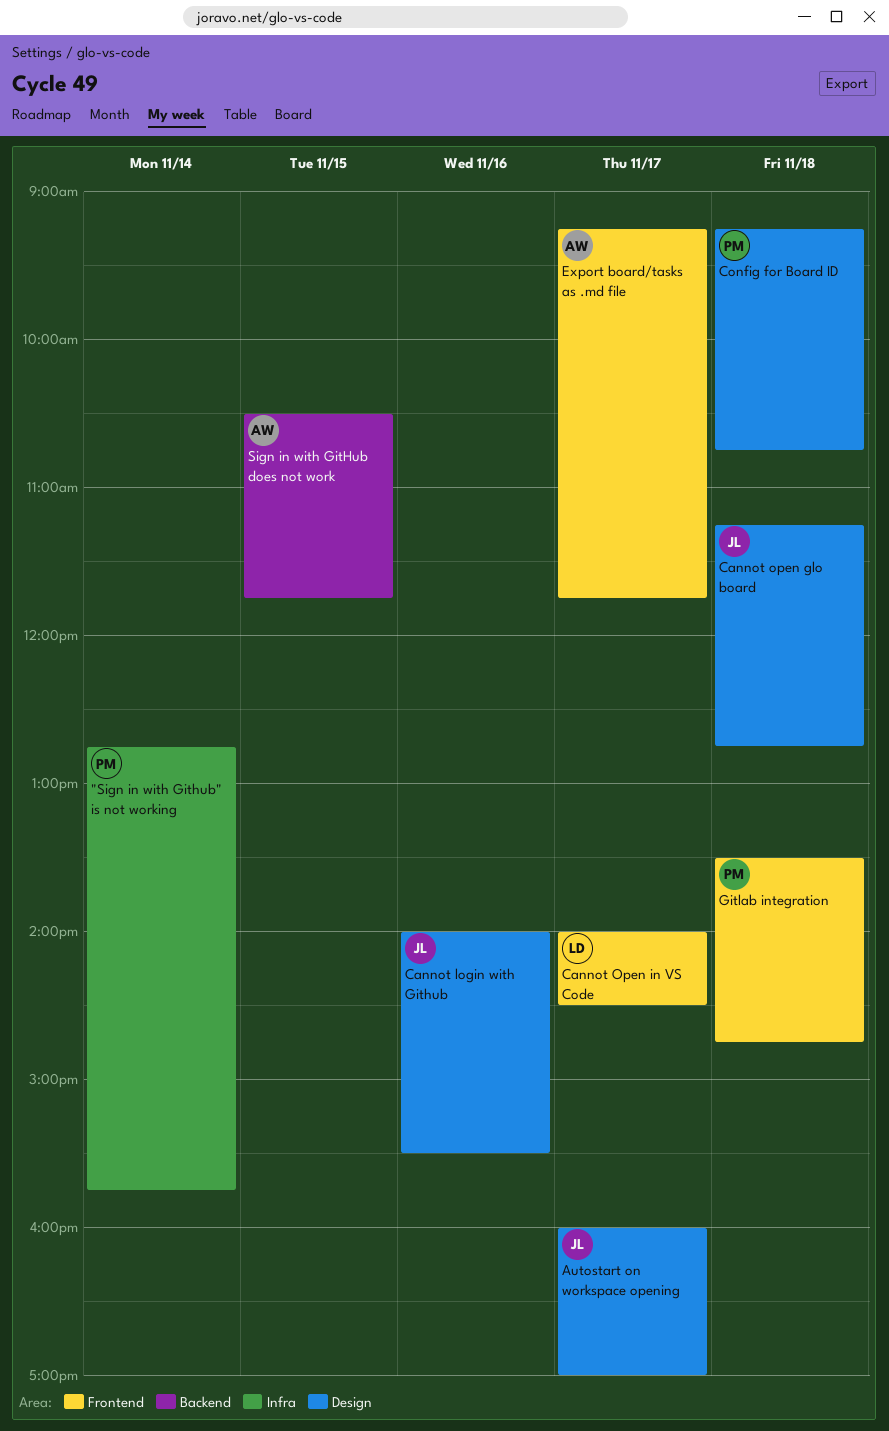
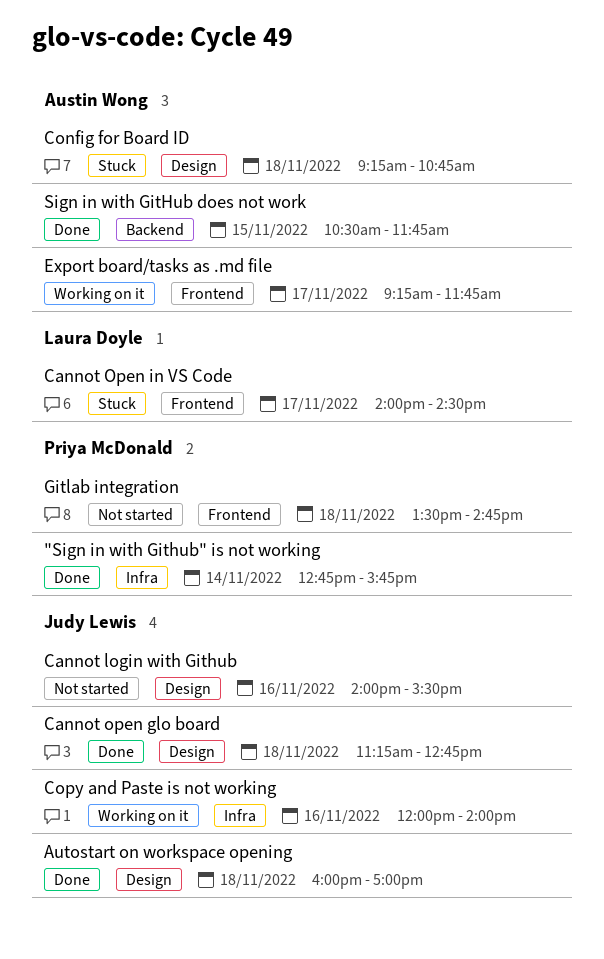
Autostart on workspace opening, day: Nov 17 -> Nov 18
Config for Board ID, owner: Priya McDonald -> Austin Wong
Copy and Paste is not working: none -> present

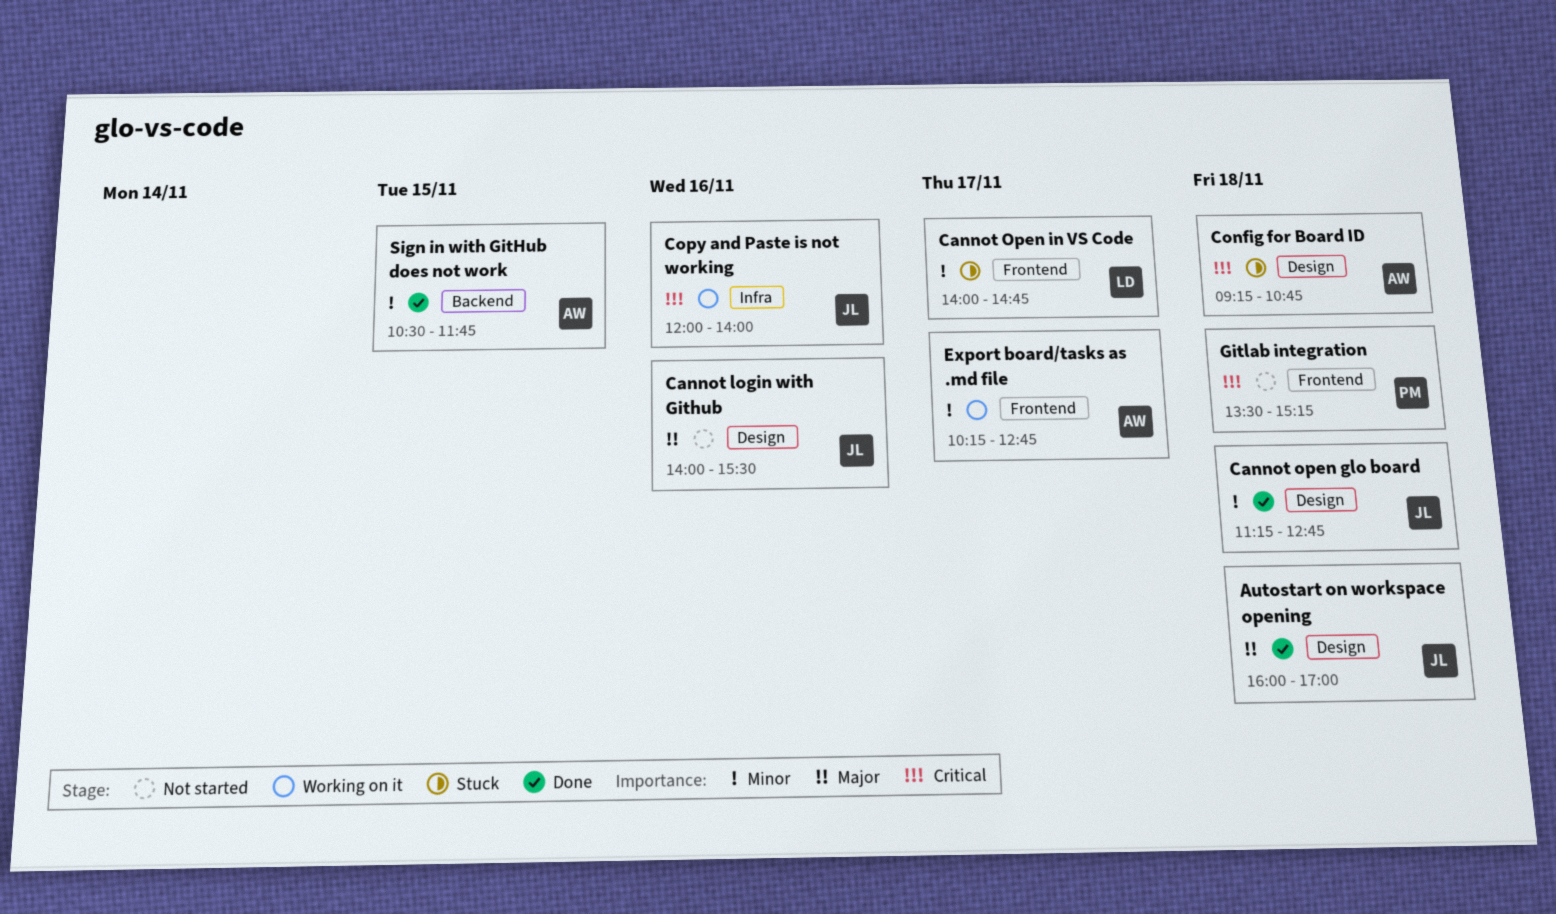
"Sign in with Github" is not working: present -> none
Cannot Open in VS Code, ends: 14:30 -> 14:45
Export board/tasks as .md file, begins: 09:15 -> 10:15
Export board/tasks as .md file, ends: 11:45 -> 12:45
Gitlab integration, ends: 14:45 -> 15:15

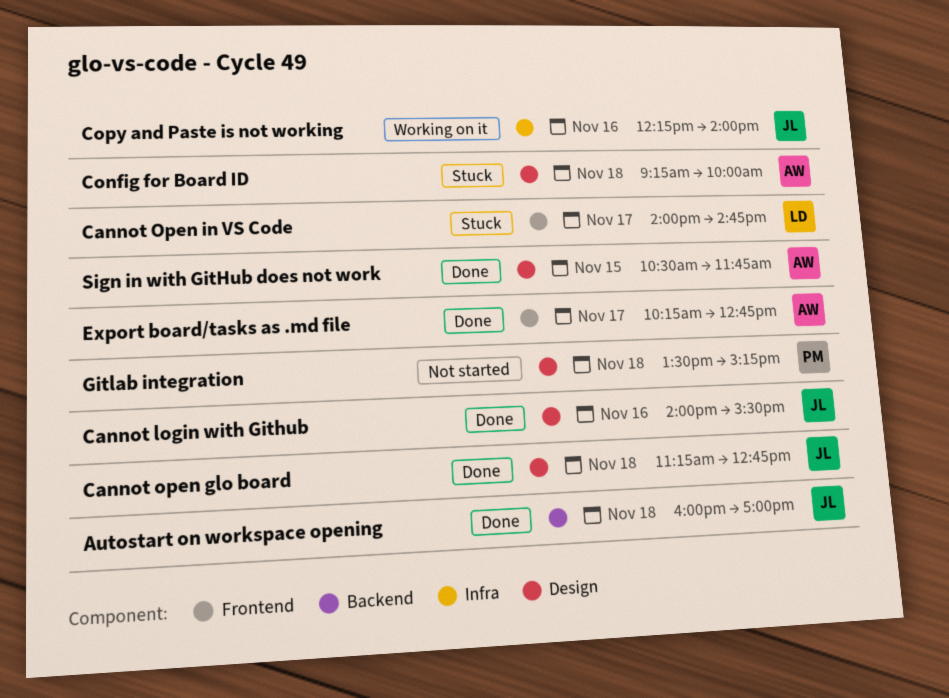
Autostart on workspace opening, label: Design -> Backend
Cannot login with Github, status: Not started -> Done
Config for Board ID, ends: 10:45 -> 10:00
Copy and Paste is not working, begins: 12:00 -> 12:15
Export board/tasks as .md file, status: Working on it -> Done
Gitlab integration, label: Frontend -> Design
Sign in with GitHub does not work, label: Backend -> Design

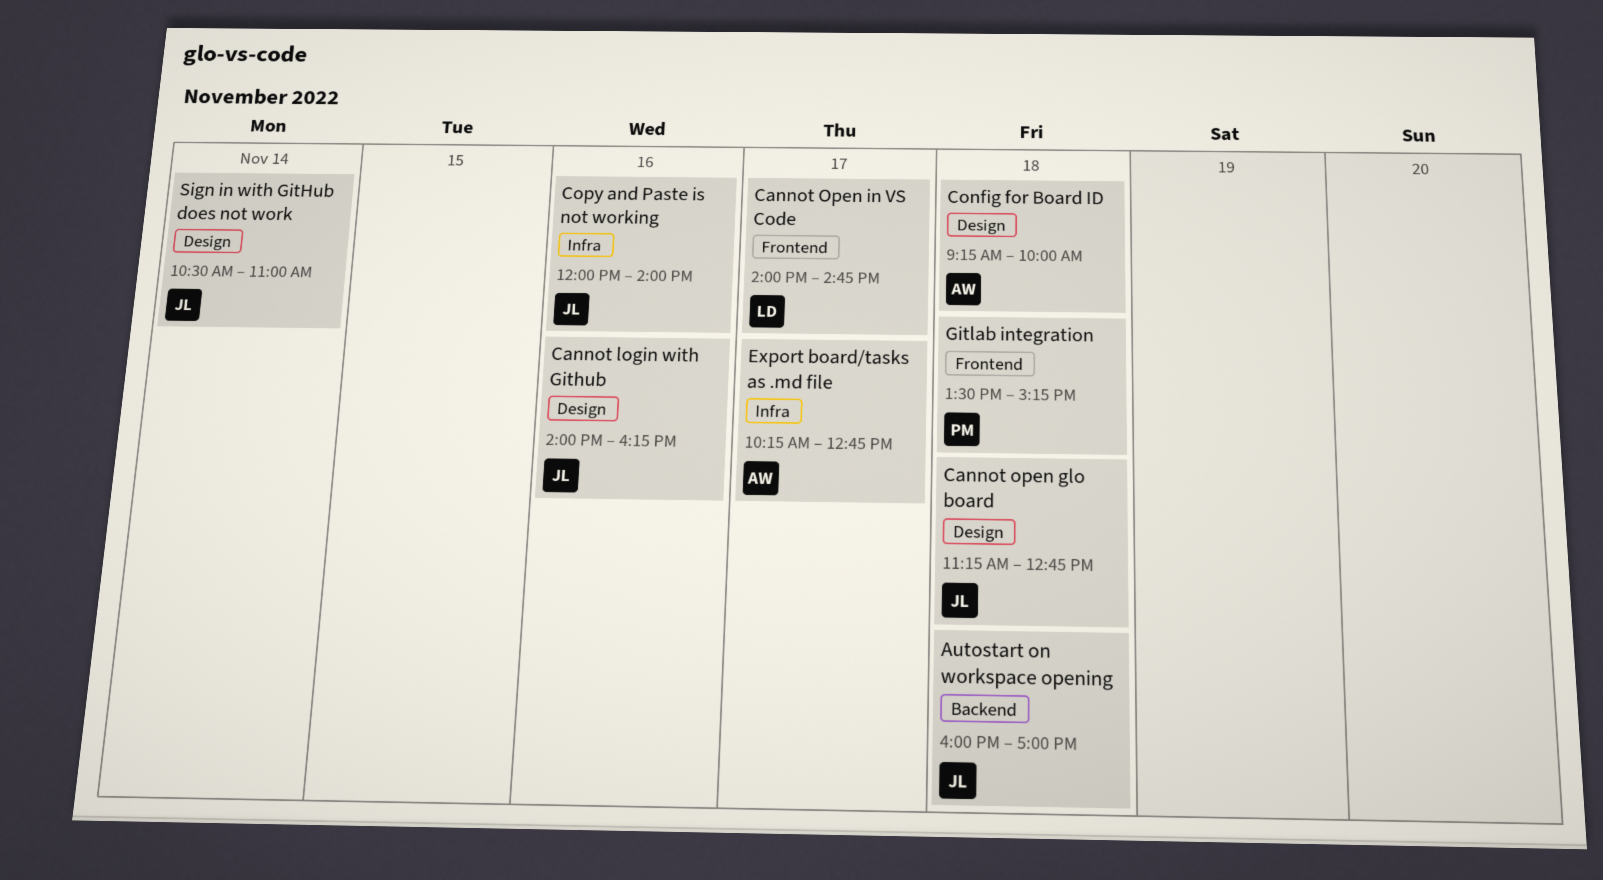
Cannot login with Github, ends: 15:30 -> 16:15
Copy and Paste is not working, begins: 12:15 -> 12:00
Export board/tasks as .md file, label: Frontend -> Infra
Gitlab integration, label: Design -> Frontend
Sign in with GitHub does not work, owner: AW -> JL
Sign in with GitHub does not work, day: Nov 15 -> Nov 14
Sign in with GitHub does not work, ends: 11:45 -> 11:00

